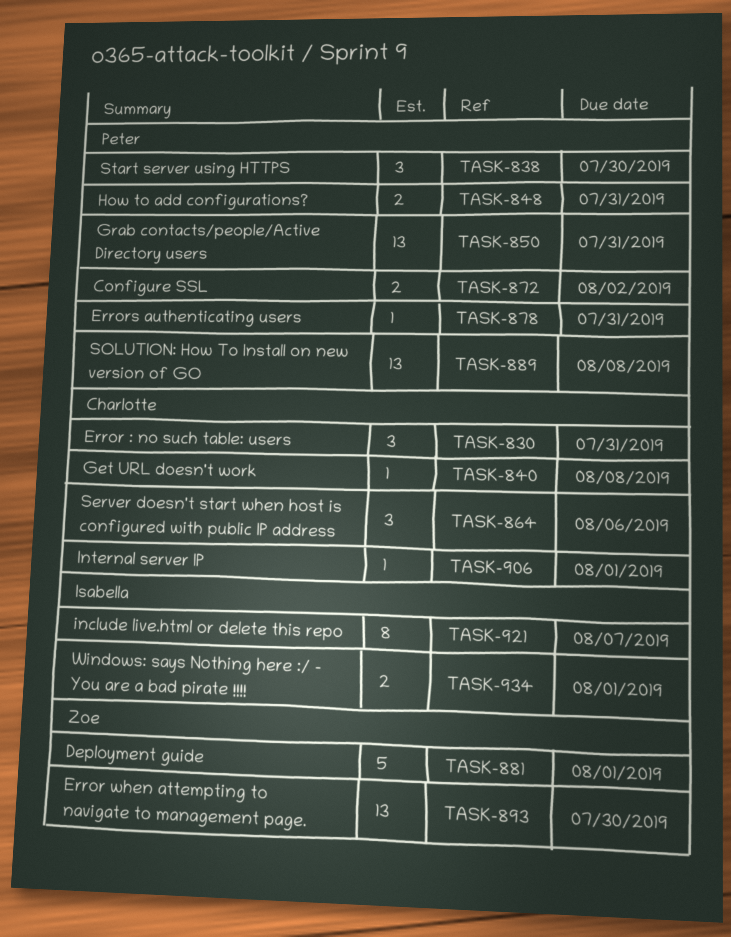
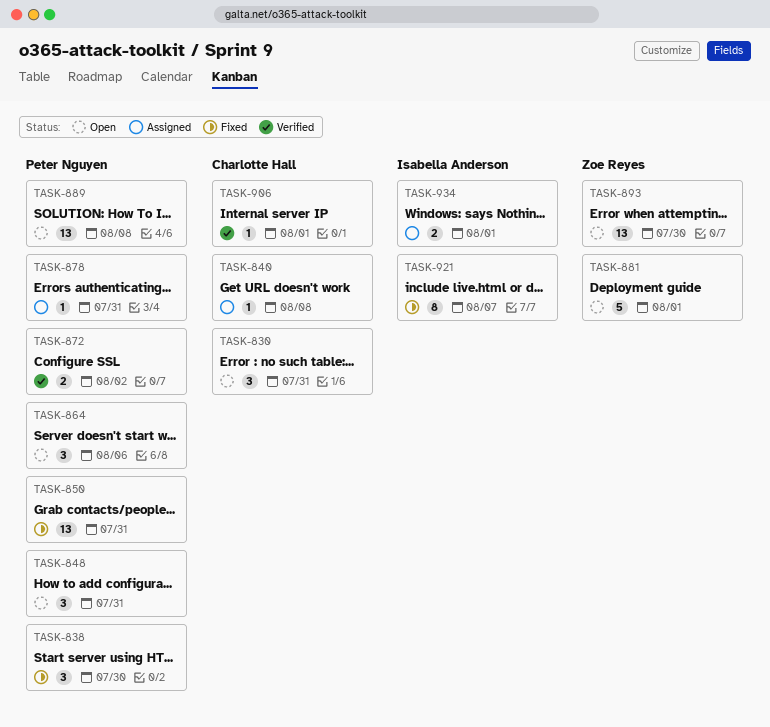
TASK-848, estimate: 2 -> 3
TASK-864, owner: Charlotte Hall -> Peter Nguyen

